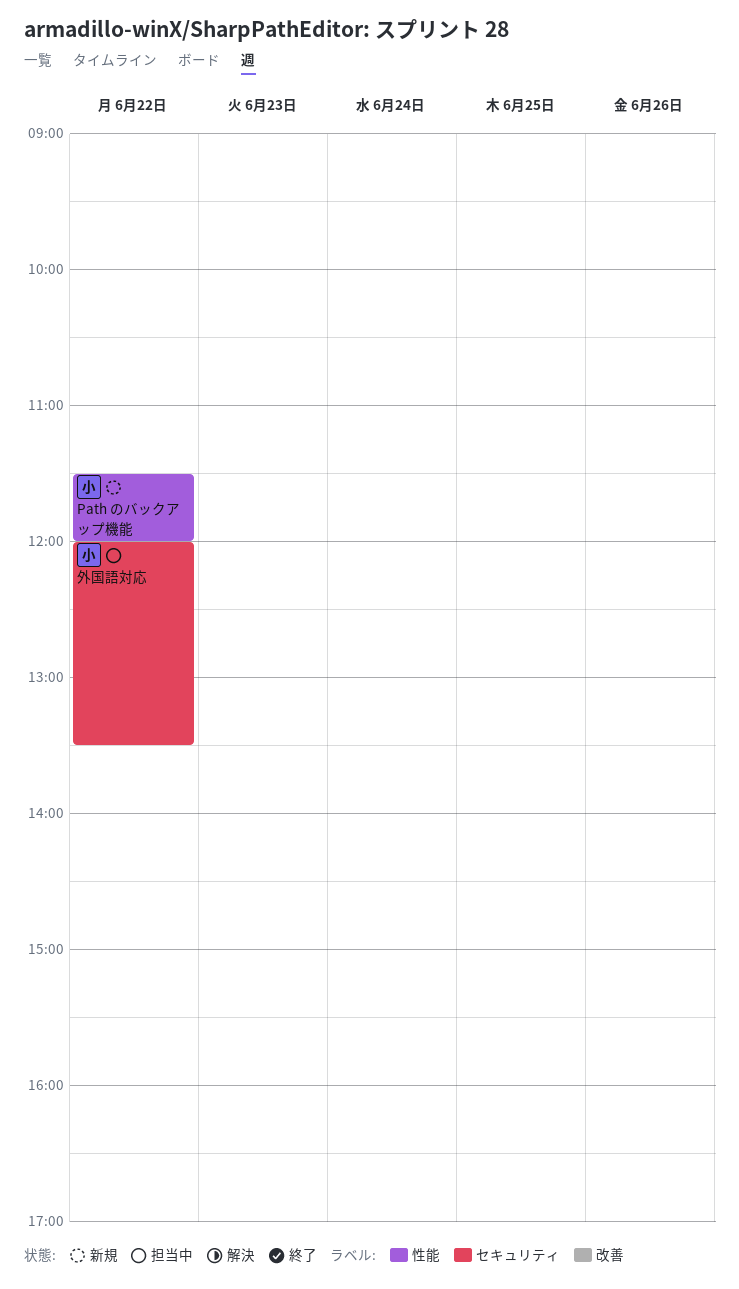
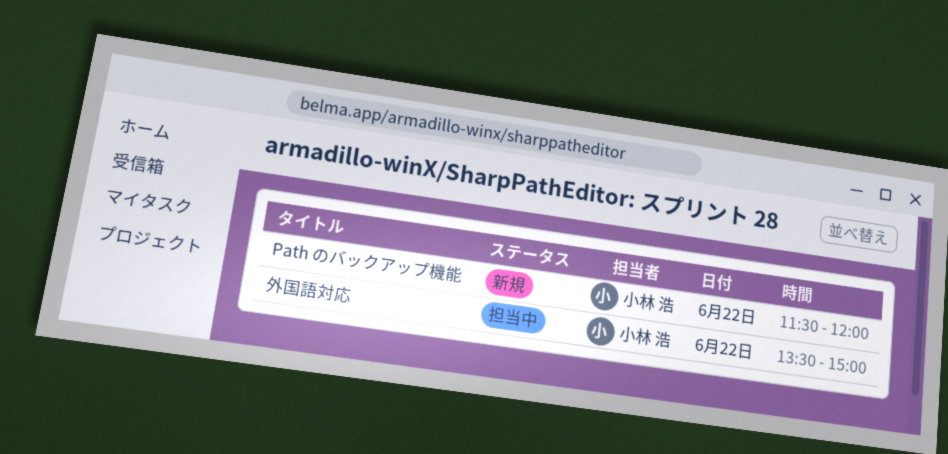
外国語対応, begins: 12:00 -> 13:30
外国語対応, ends: 13:30 -> 15:00

